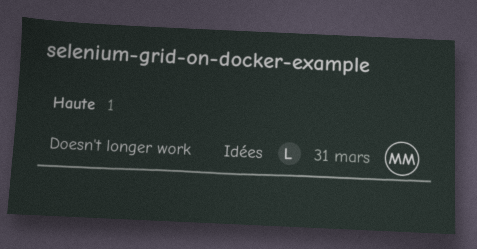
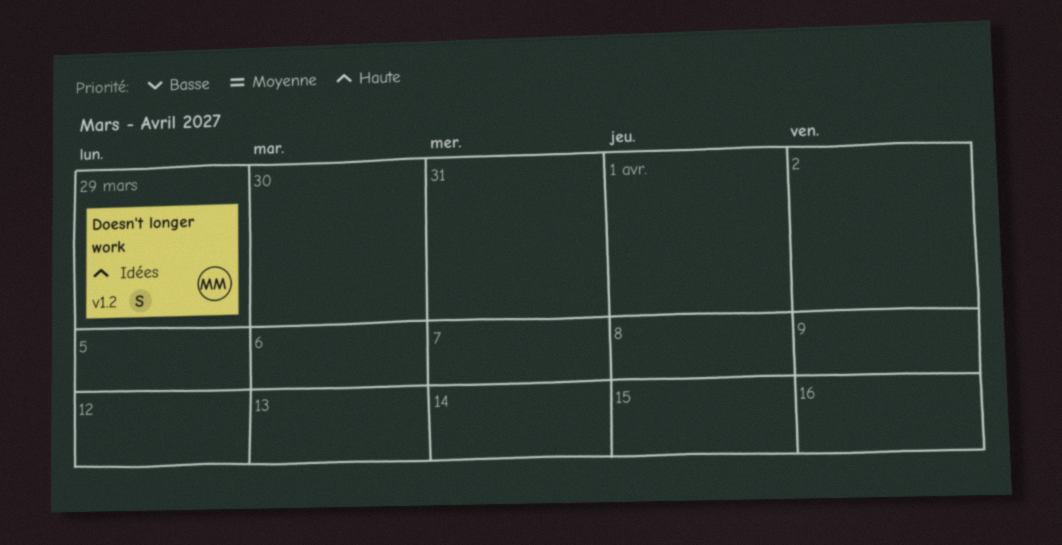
Doesn't longer work, estimate: L -> S
Doesn't longer work, due: Mar 31 -> Mar 29

